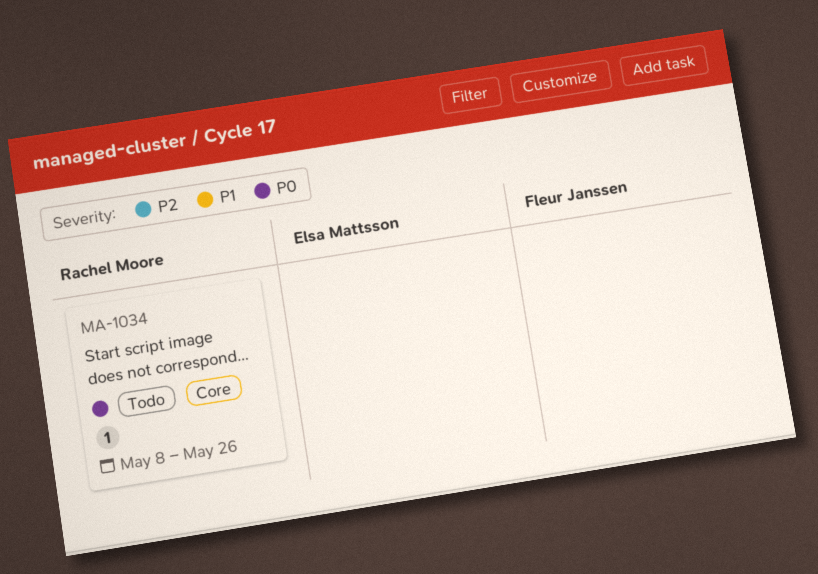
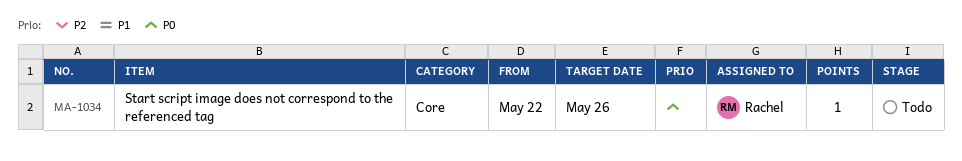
MA-1034, start: May 8 -> May 22

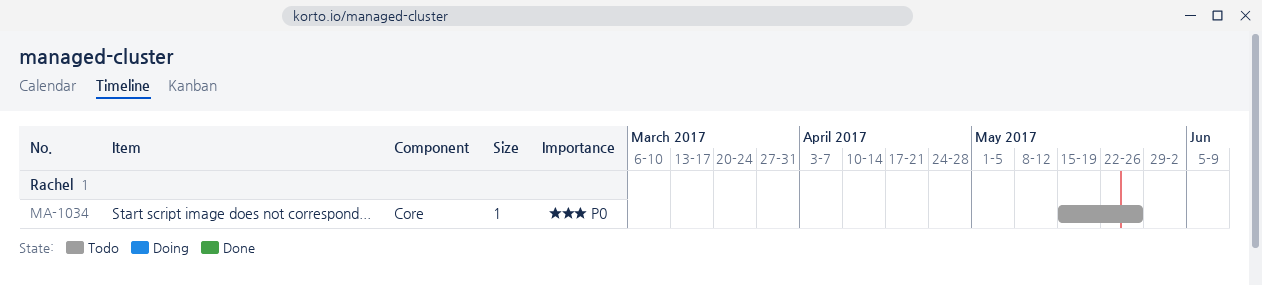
MA-1034, start: May 22 -> May 15

